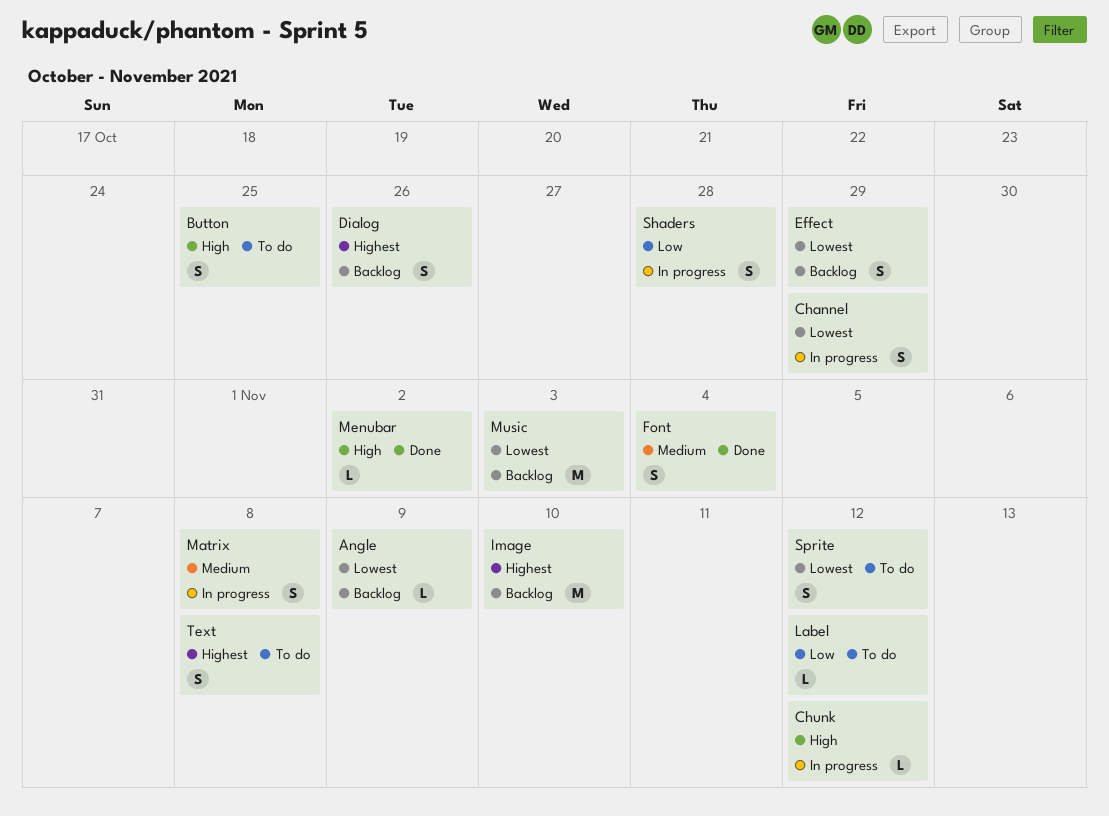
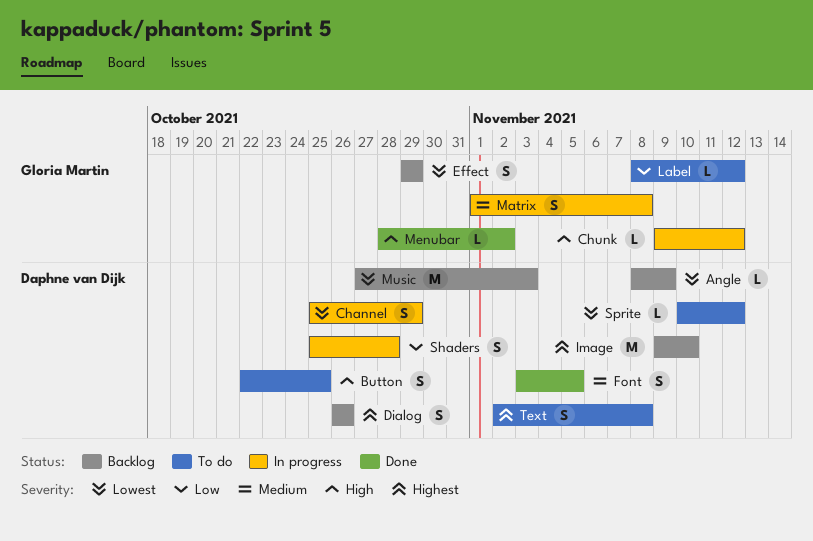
Font, due: Nov 4 -> Nov 5
Sprite, estimate: S -> L

